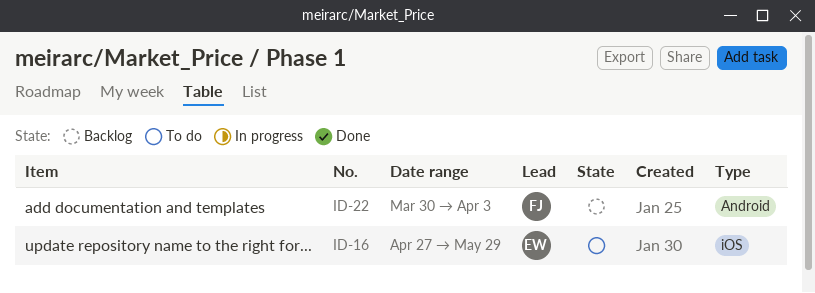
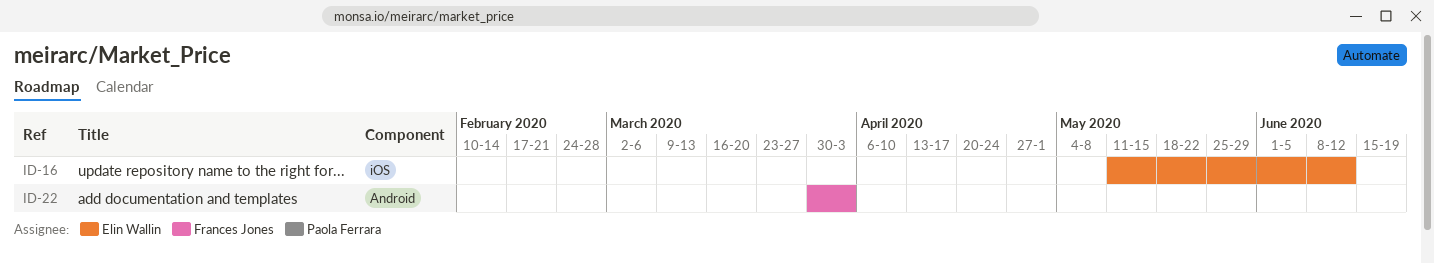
ID-16, start: Apr 27 -> May 11
ID-16, due: May 29 -> Jun 12

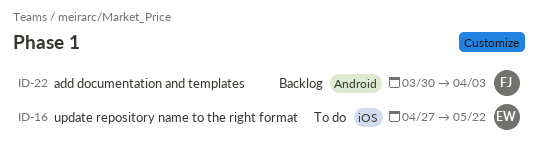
ID-16, start: May 11 -> Apr 27
ID-16, due: Jun 12 -> May 22

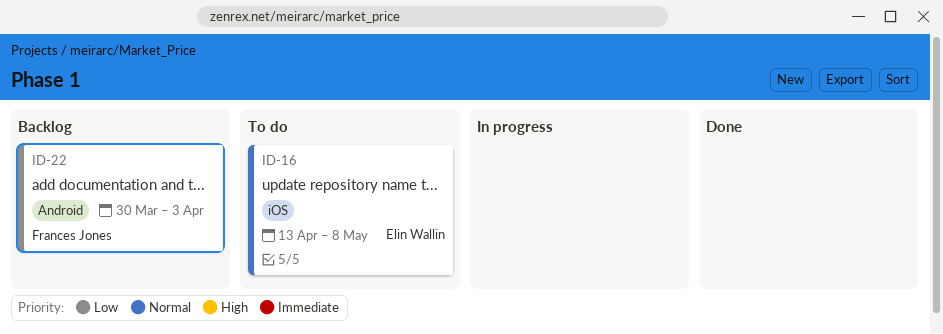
ID-16, start: Apr 27 -> Apr 13
ID-16, due: May 22 -> May 8

